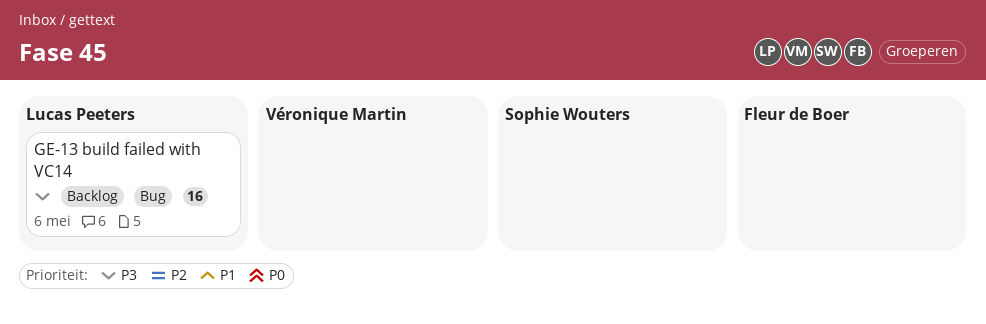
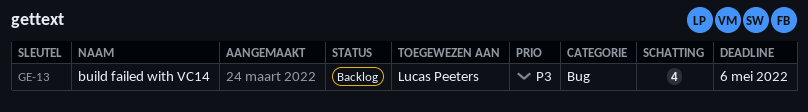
GE-13, estimate: 16 -> 4

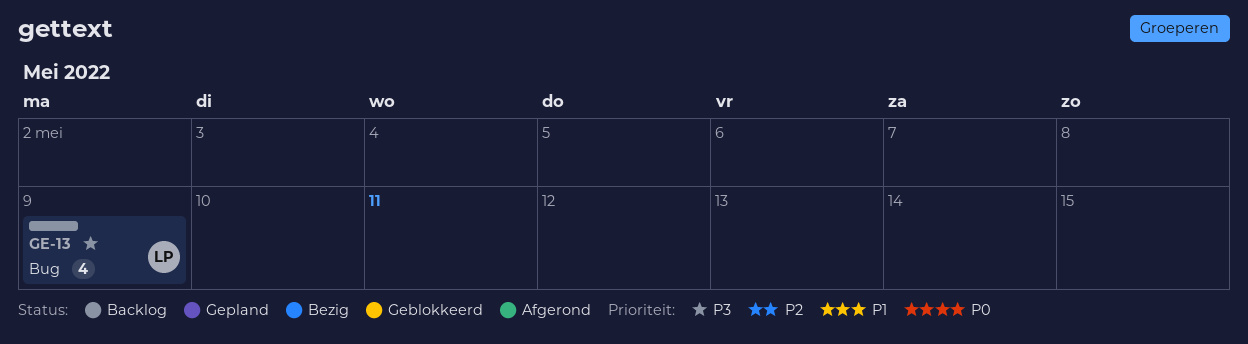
GE-13, due: May 6 -> May 9

